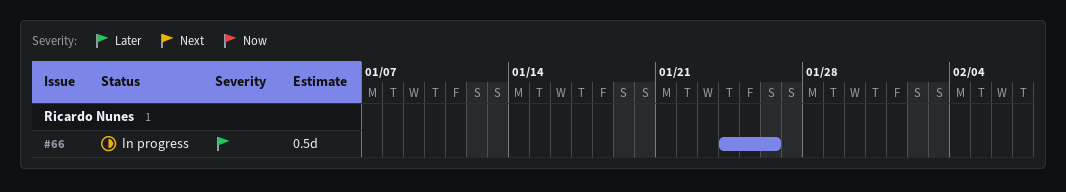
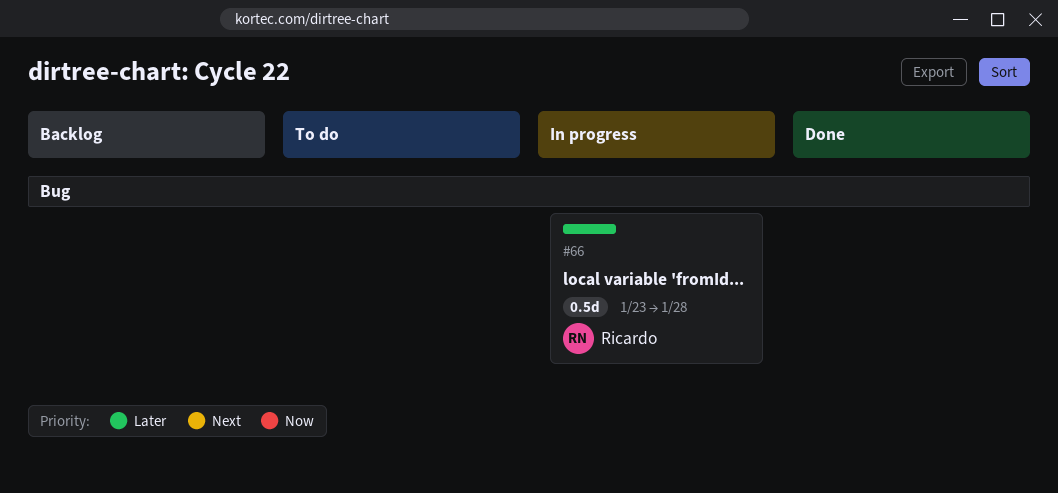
#66, start: Jan 24 -> Jan 23
#66, due: Jan 26 -> Jan 28

